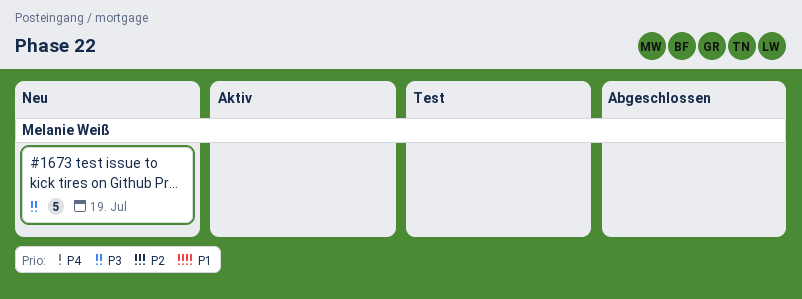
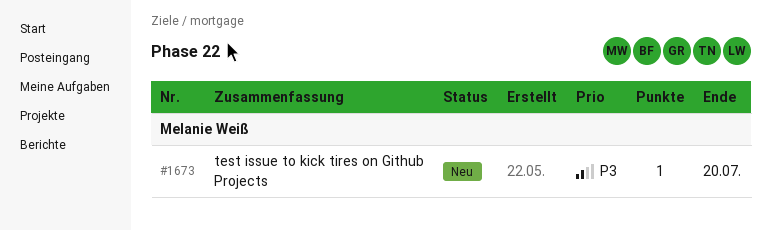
#1673, estimate: 5 -> 1
#1673, due: Jul 19 -> Jul 20

